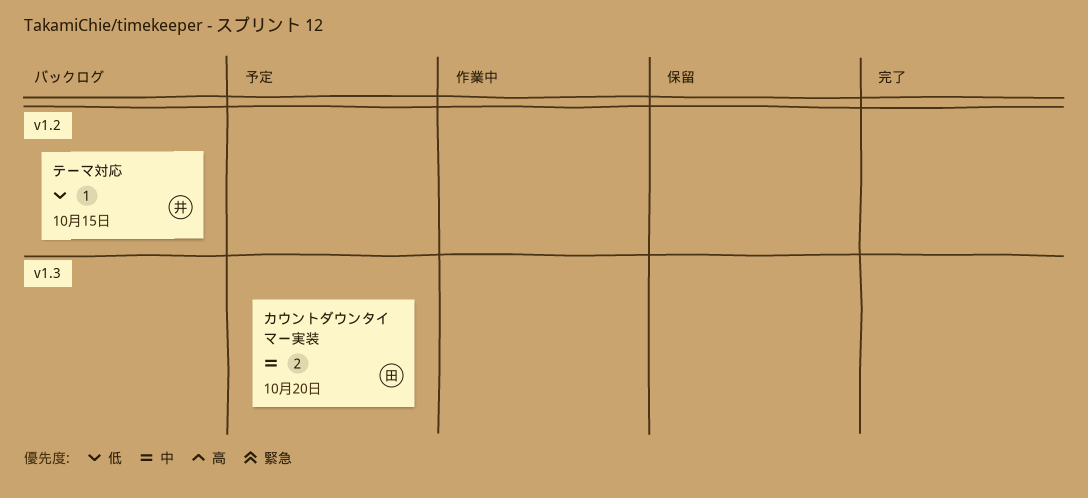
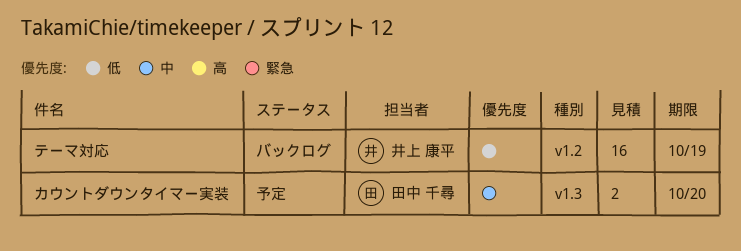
テーマ対応, estimate: 1 -> 16
テーマ対応, due: Oct 15 -> Oct 19

